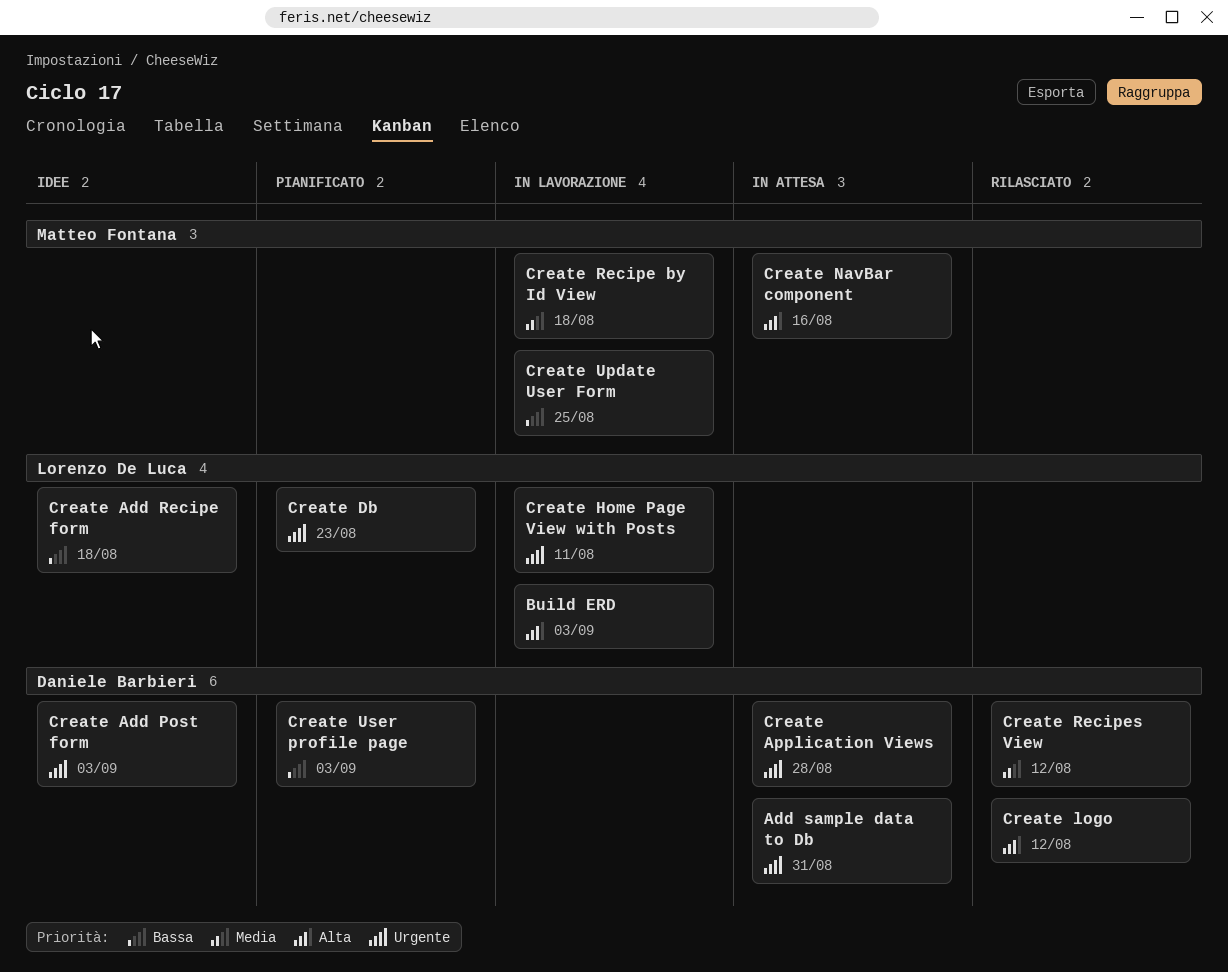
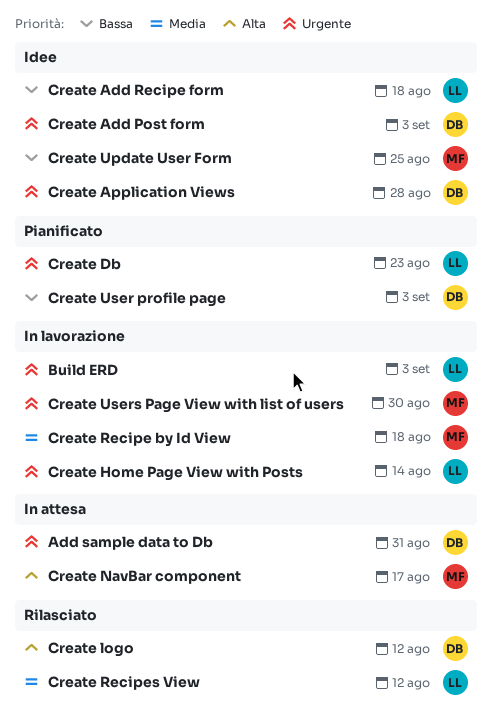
Build ERD, priority: Alta -> Urgente
Create Application Views, status: In attesa -> Idee
Create Home Page View with Posts, due: Aug 11 -> Aug 14
Create NavBar component, due: Aug 16 -> Aug 17
Create Recipes View, owner: Daniele Barbieri -> Lorenzo De Luca
Create Update User Form, status: In lavorazione -> Idee
Create Users Page View with list of users: none -> present

